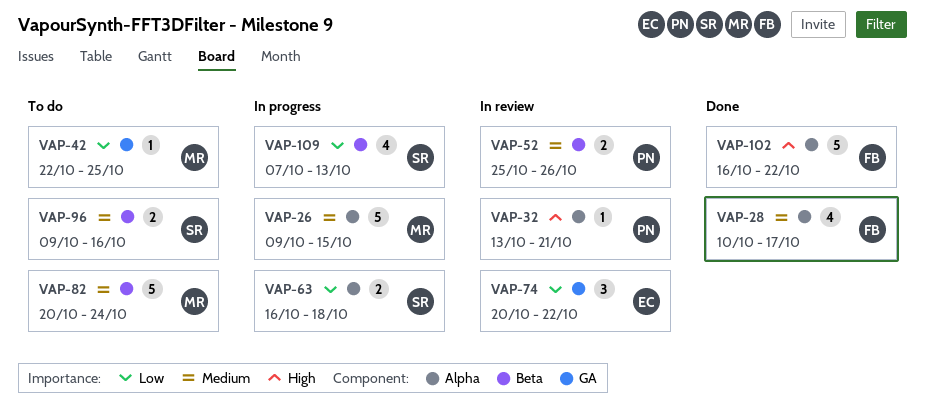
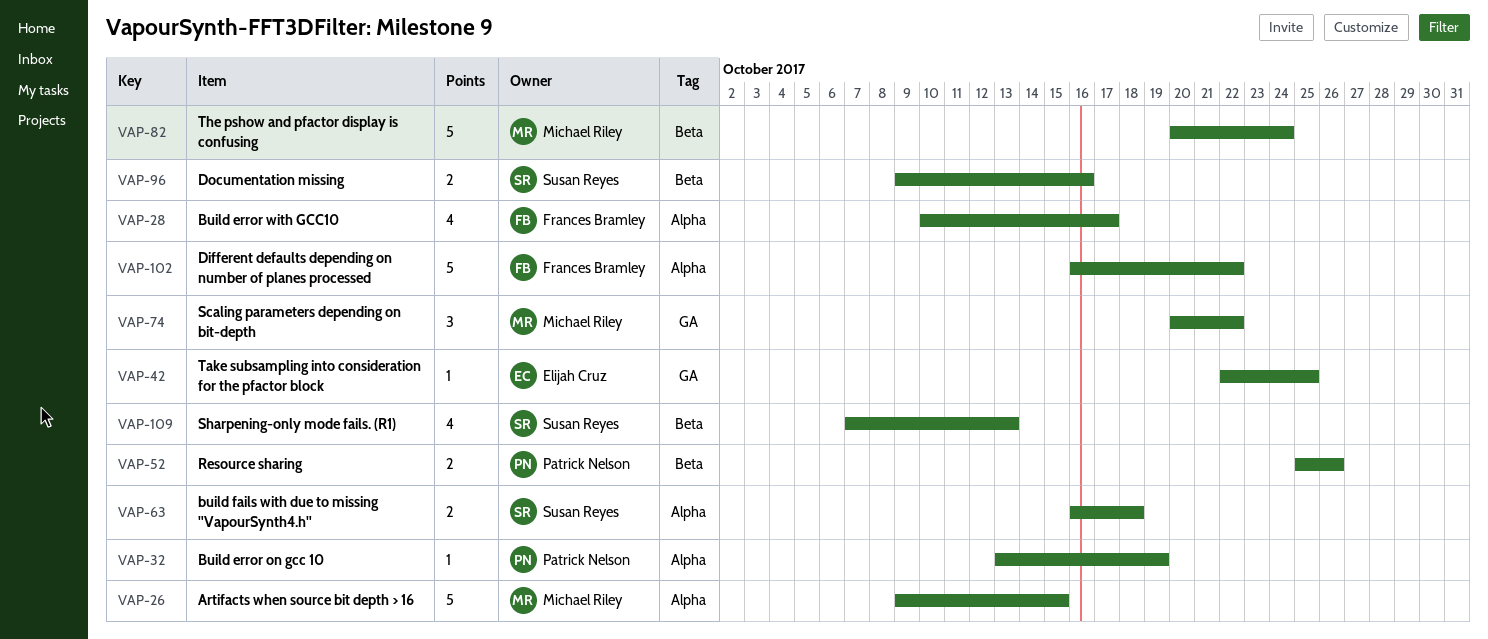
VAP-32, due: Oct 21 -> Oct 19
VAP-42, owner: Michael Riley -> Elijah Cruz
VAP-74, owner: Elijah Cruz -> Michael Riley

